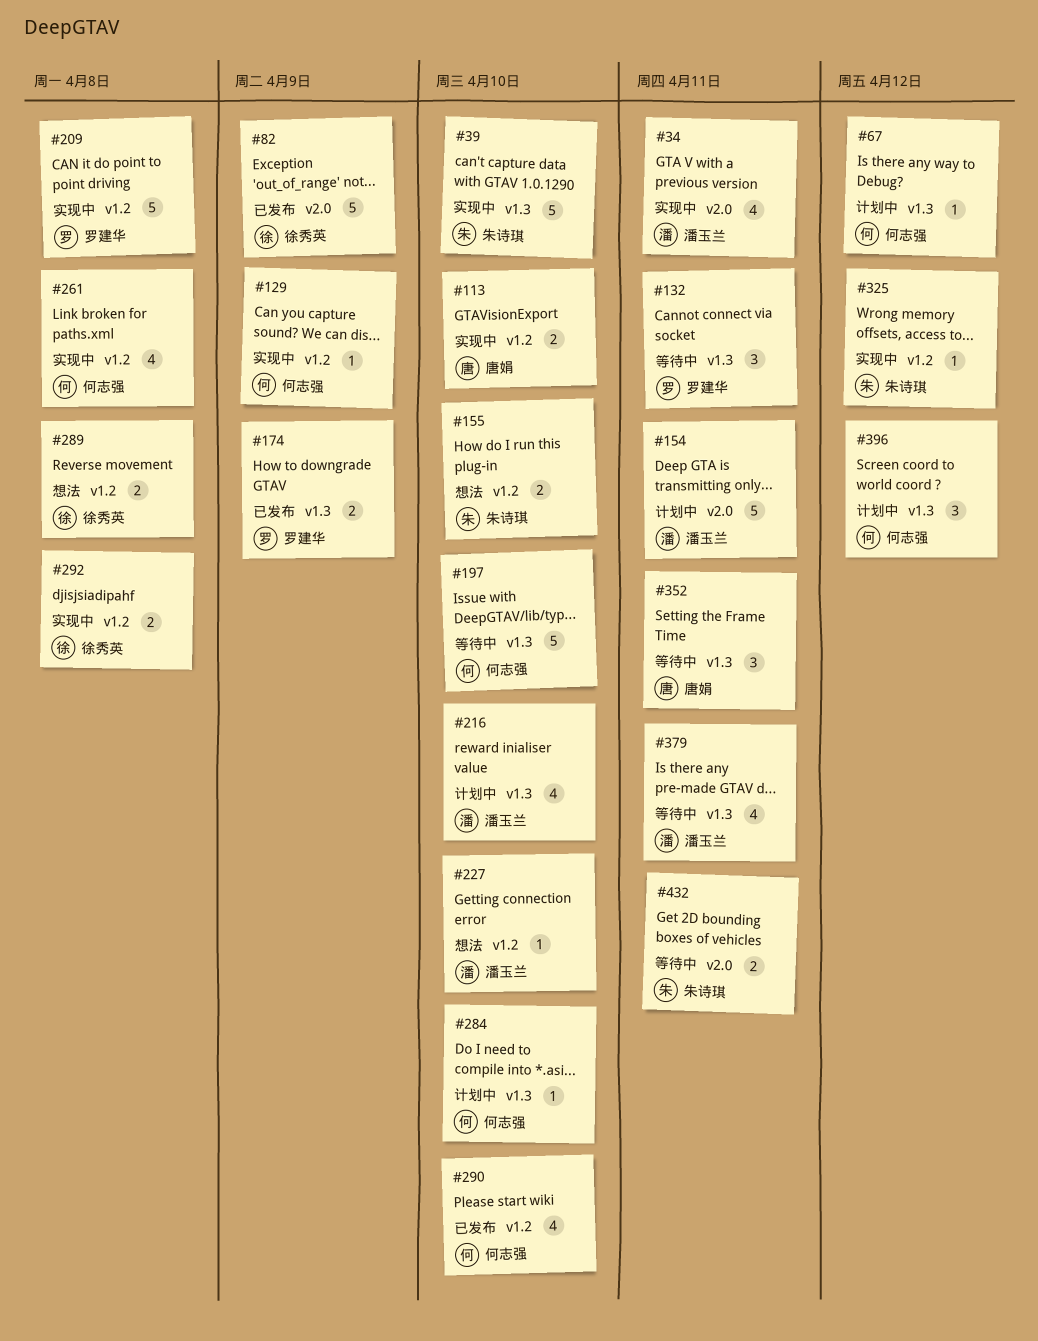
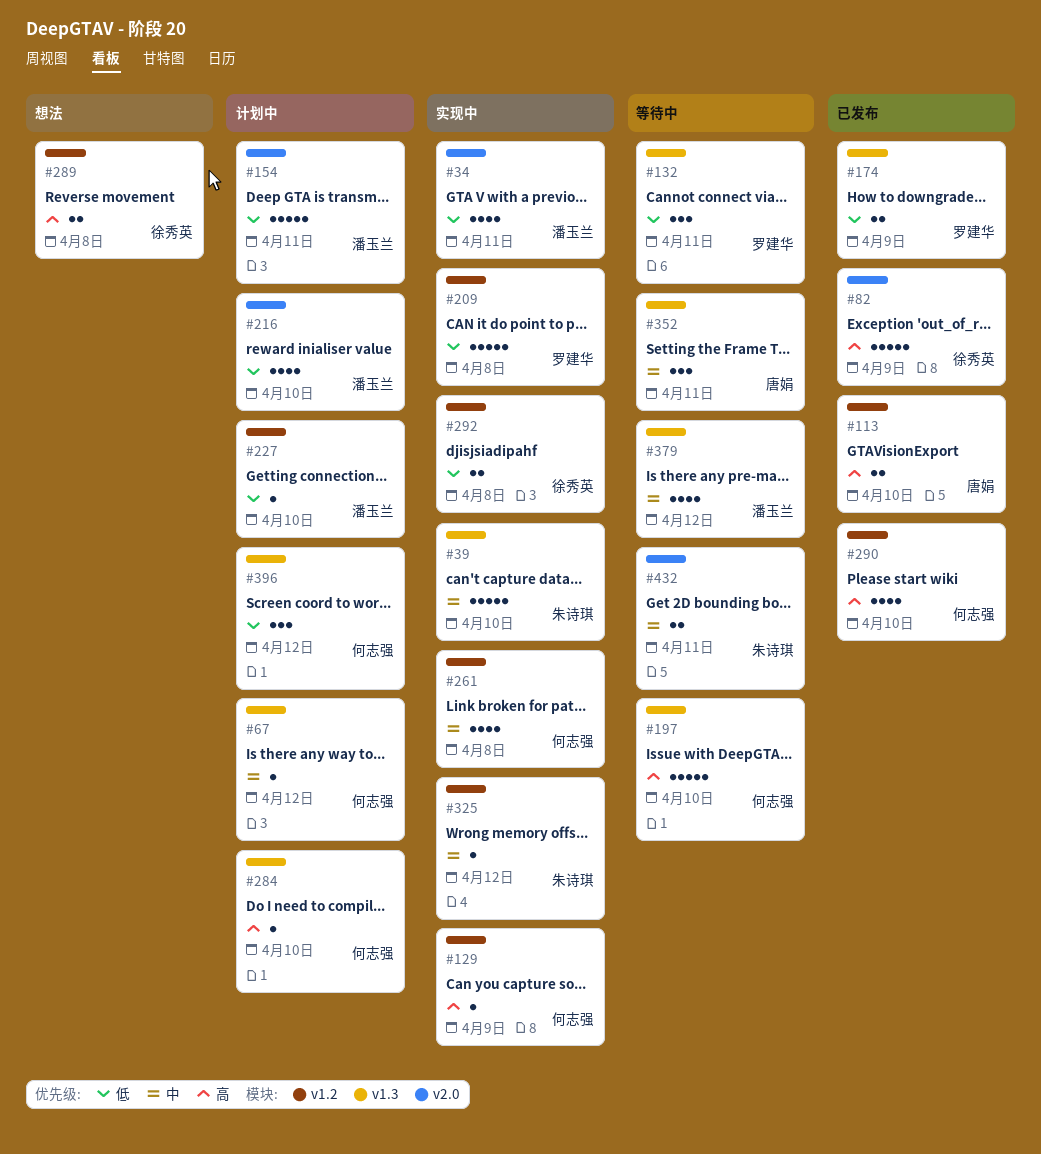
#113, status: 实现中 -> 已发布
#155: present -> none
#216, label: v1.3 -> v2.0
#227, status: 想法 -> 计划中
#379, due: Apr 11 -> Apr 12

